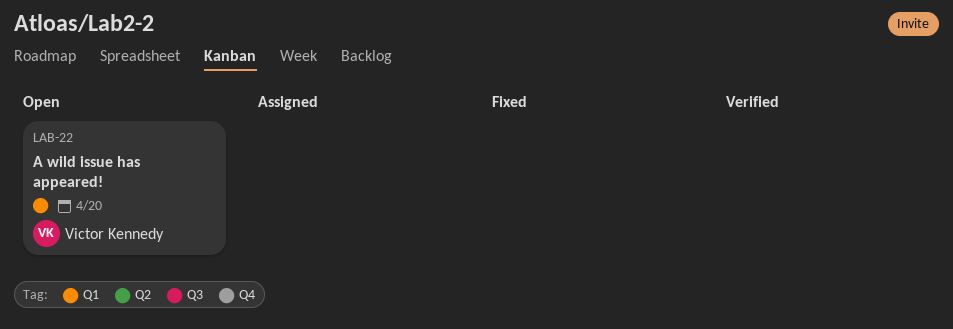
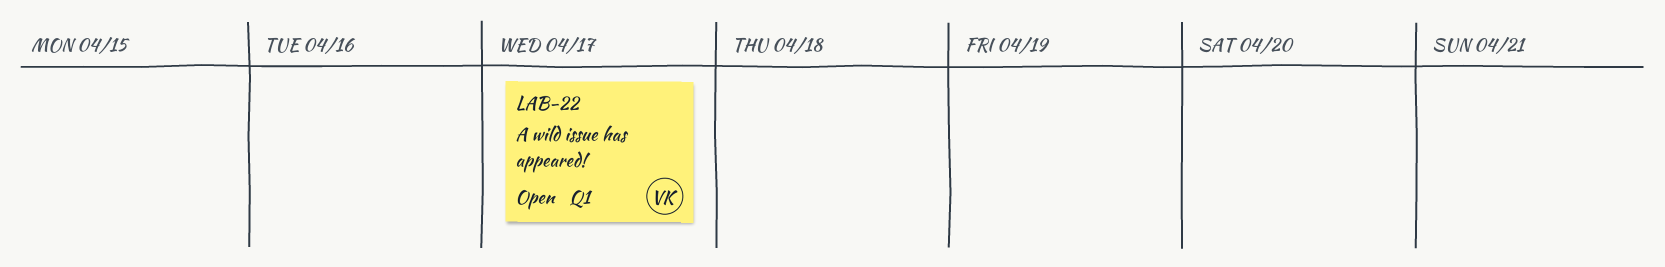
LAB-22, due: Apr 20 -> Apr 17

